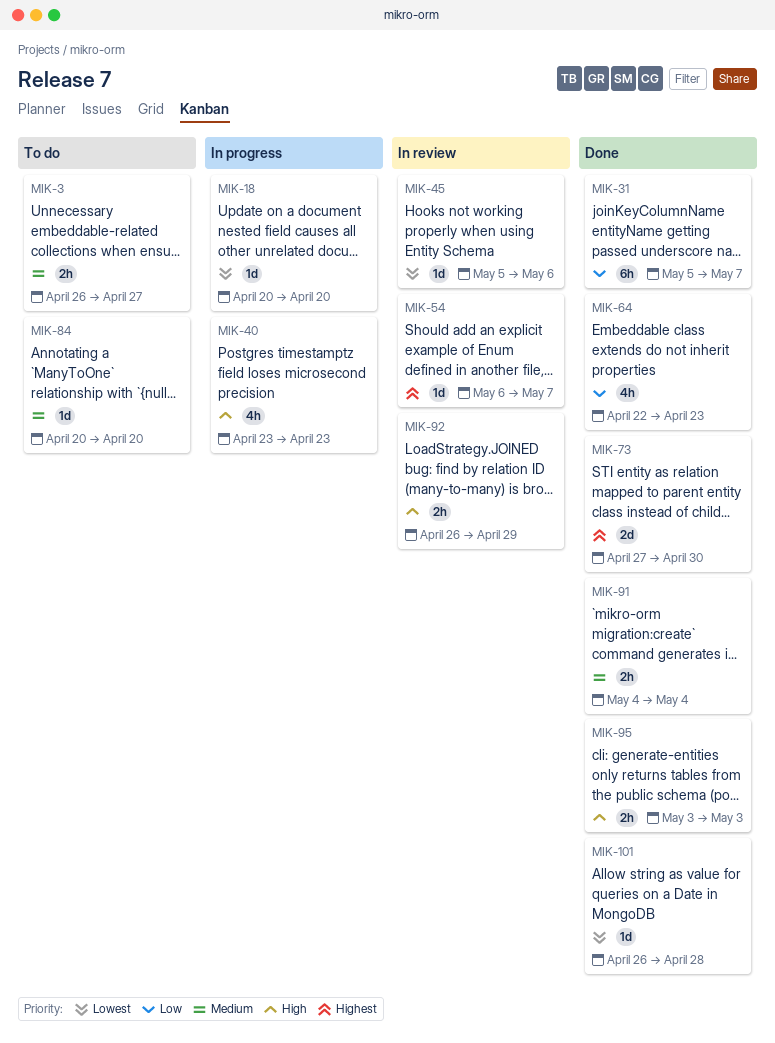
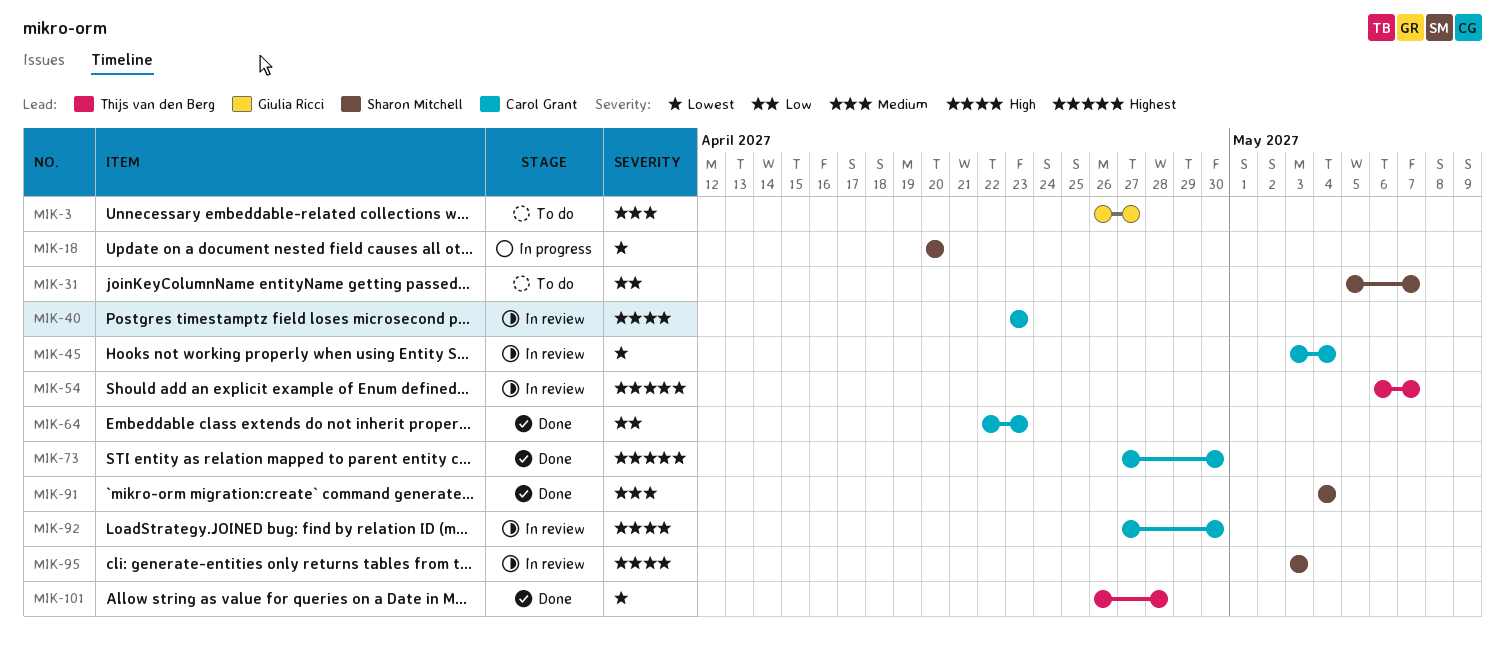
MIK-31, status: Done -> To do
MIK-40, status: In progress -> In review
MIK-45, start: May 5 -> May 3
MIK-45, due: May 6 -> May 4
MIK-84: present -> none
MIK-92, start: Apr 26 -> Apr 27
MIK-92, due: Apr 29 -> Apr 30
MIK-95, status: Done -> In review

